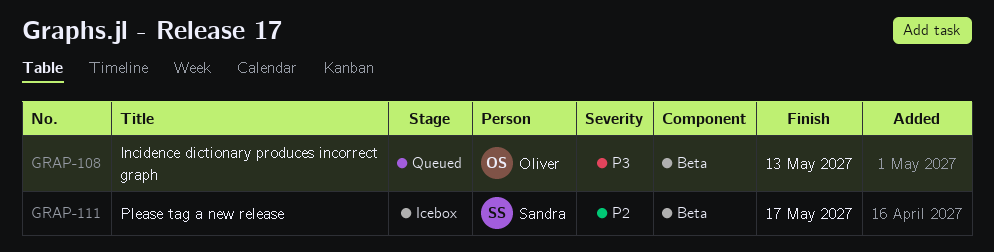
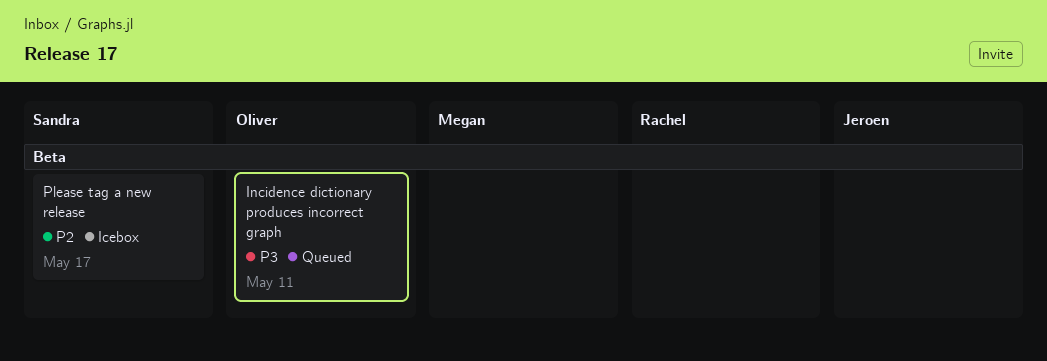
Incidence dictionary produces incorrect graph, due: May 13 -> May 11

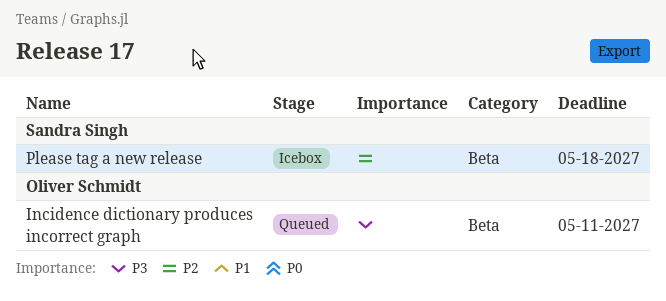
Please tag a new release, due: May 17 -> May 18

